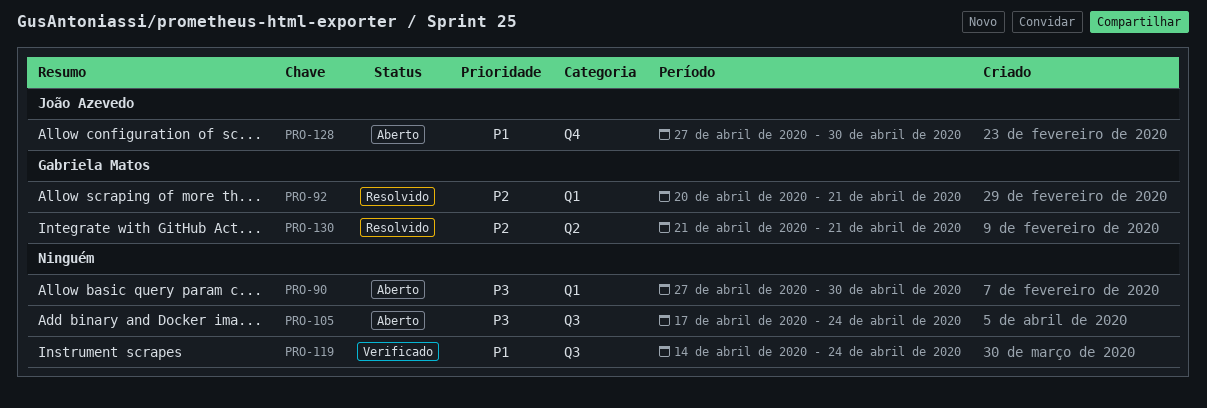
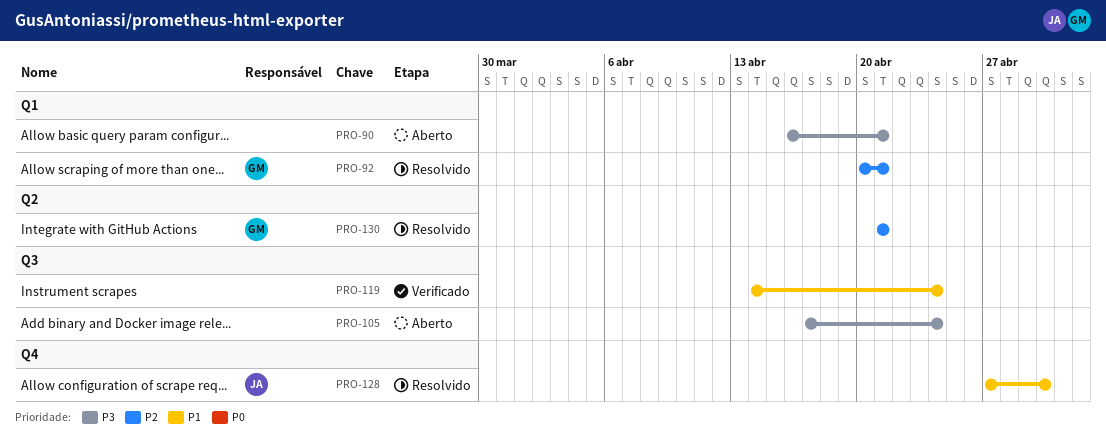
PRO-90, start: Apr 27 -> Apr 16
PRO-90, due: Apr 30 -> Apr 21
PRO-128, status: Aberto -> Resolvido

